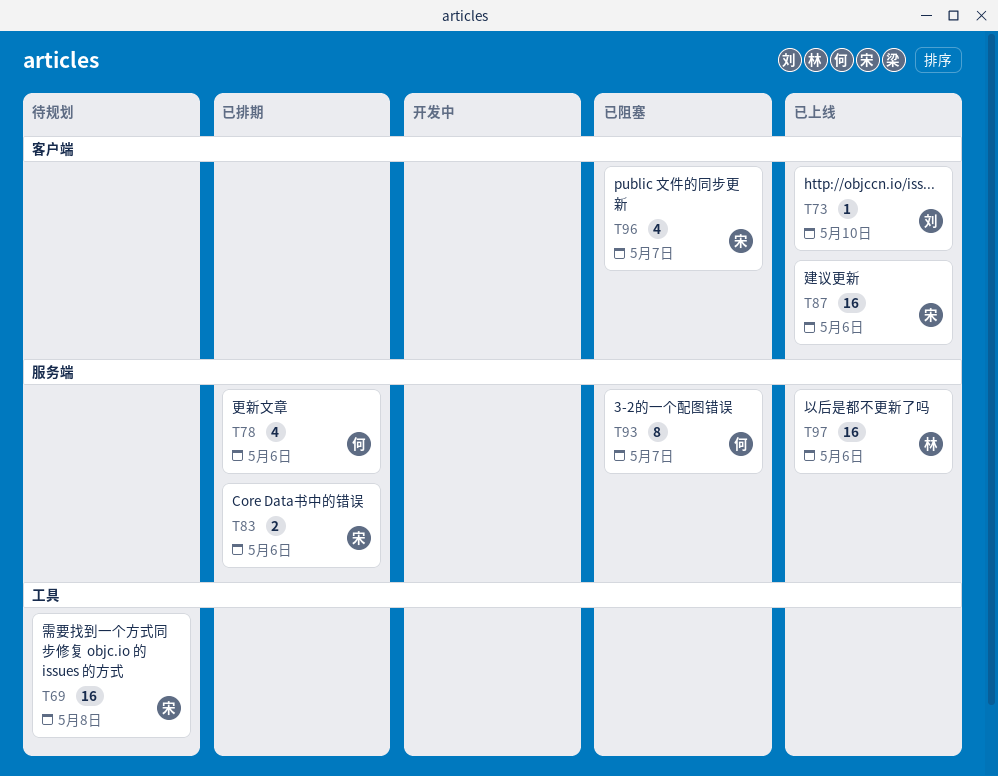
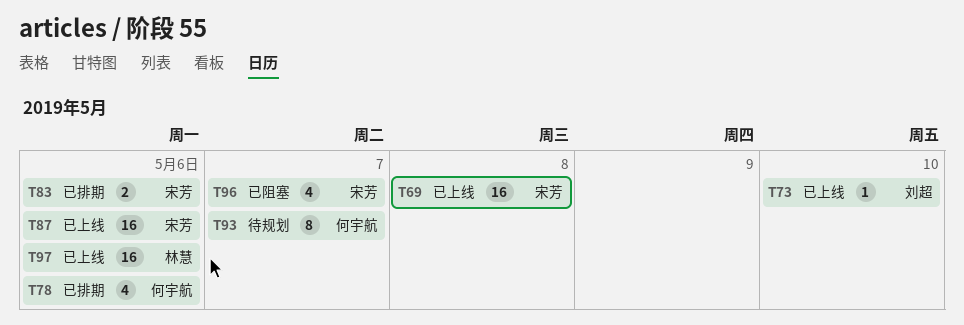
T69, status: 待规划 -> 已上线
T93, status: 已阻塞 -> 待规划

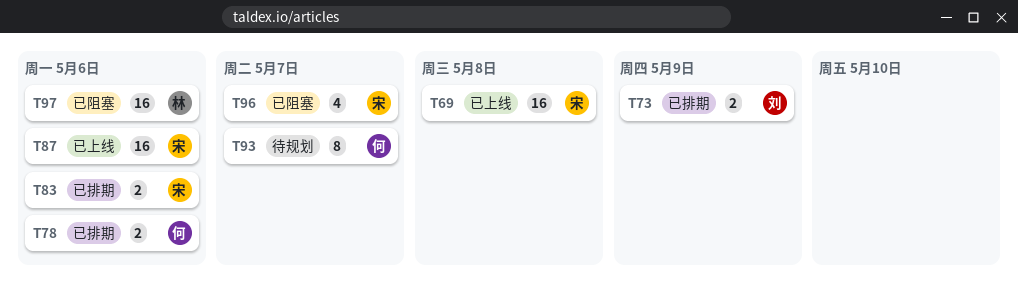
T73, status: 已上线 -> 已排期
T73, estimate: 1 -> 2
T73, due: May 10 -> May 9
T78, estimate: 4 -> 2
T97, status: 已上线 -> 已阻塞

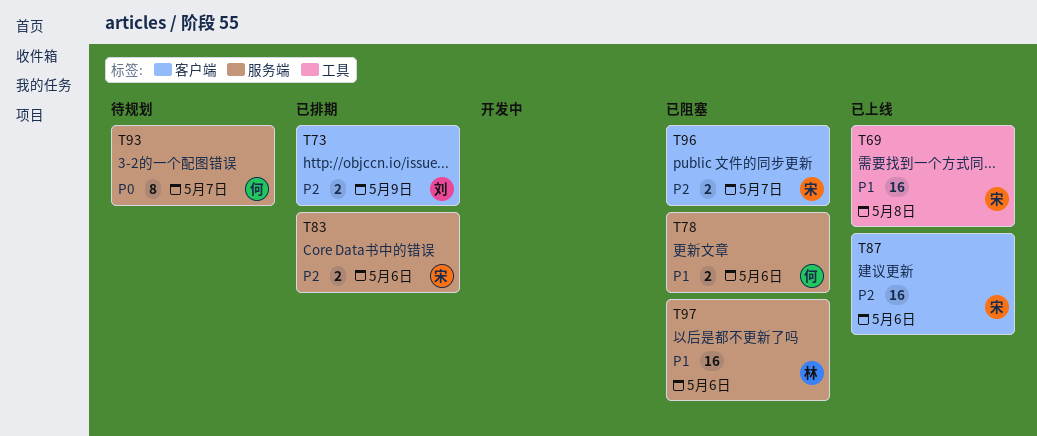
T78, status: 已排期 -> 已阻塞
T96, estimate: 4 -> 2

